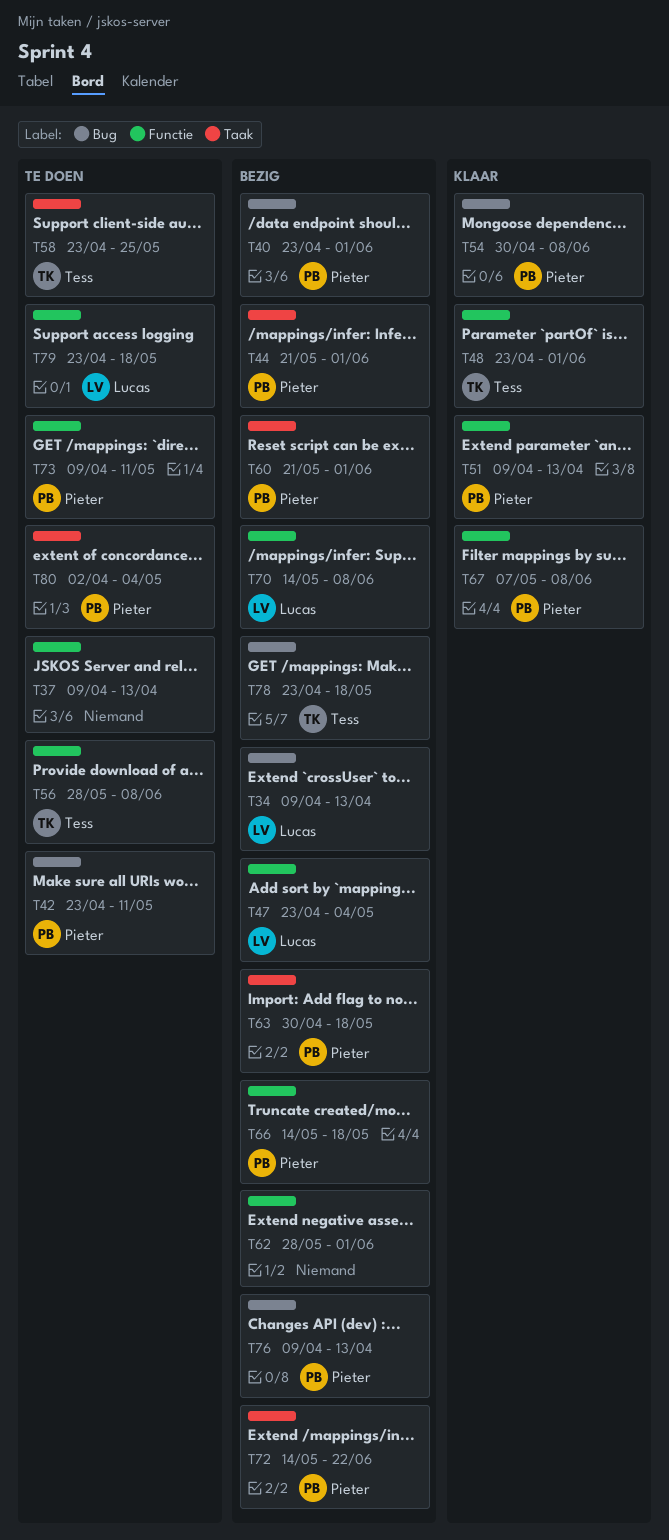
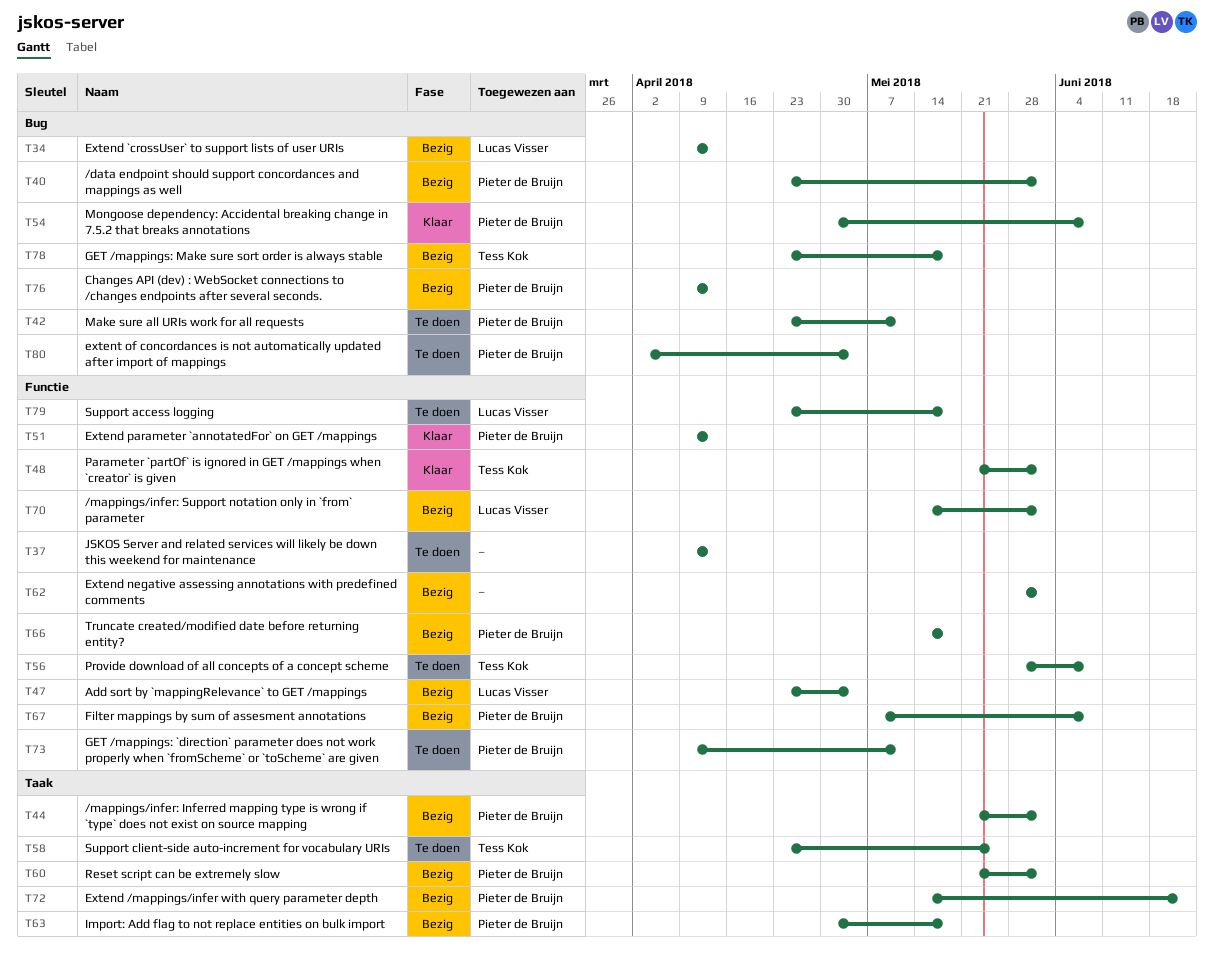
T48, start: Apr 23 -> May 21
T67, status: Klaar -> Bezig
T70, due: Jun 8 -> Jun 1
T80, label: Taak -> Bug

